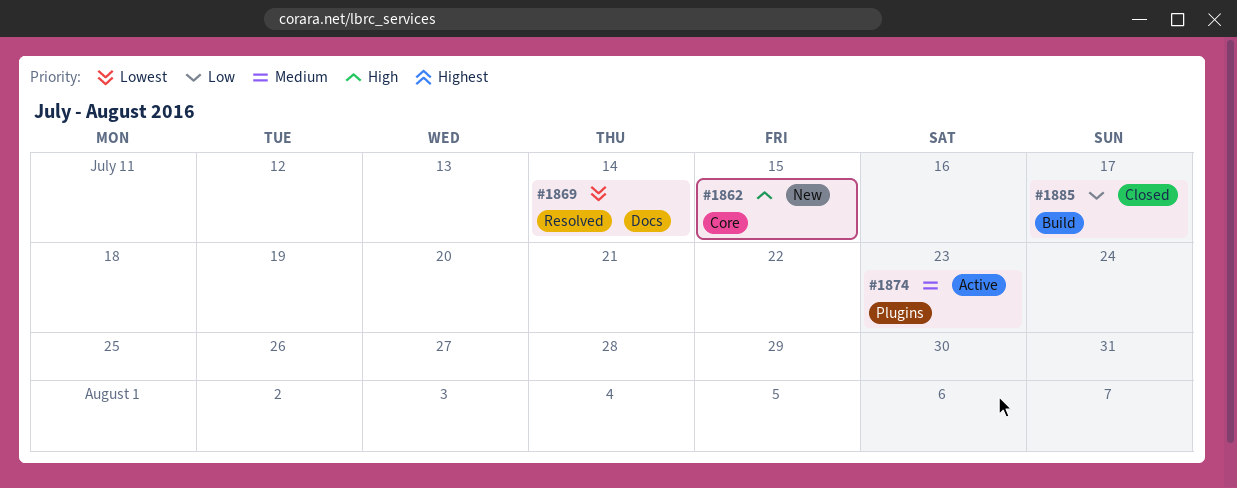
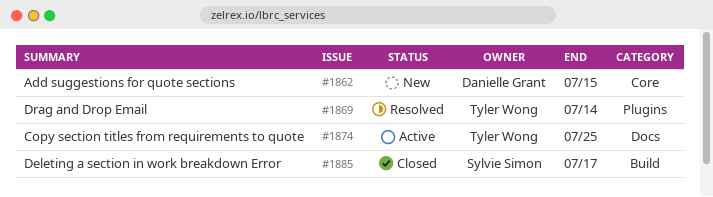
#1869, label: Docs -> Plugins
#1874, label: Plugins -> Docs
#1874, due: Jul 23 -> Jul 25

